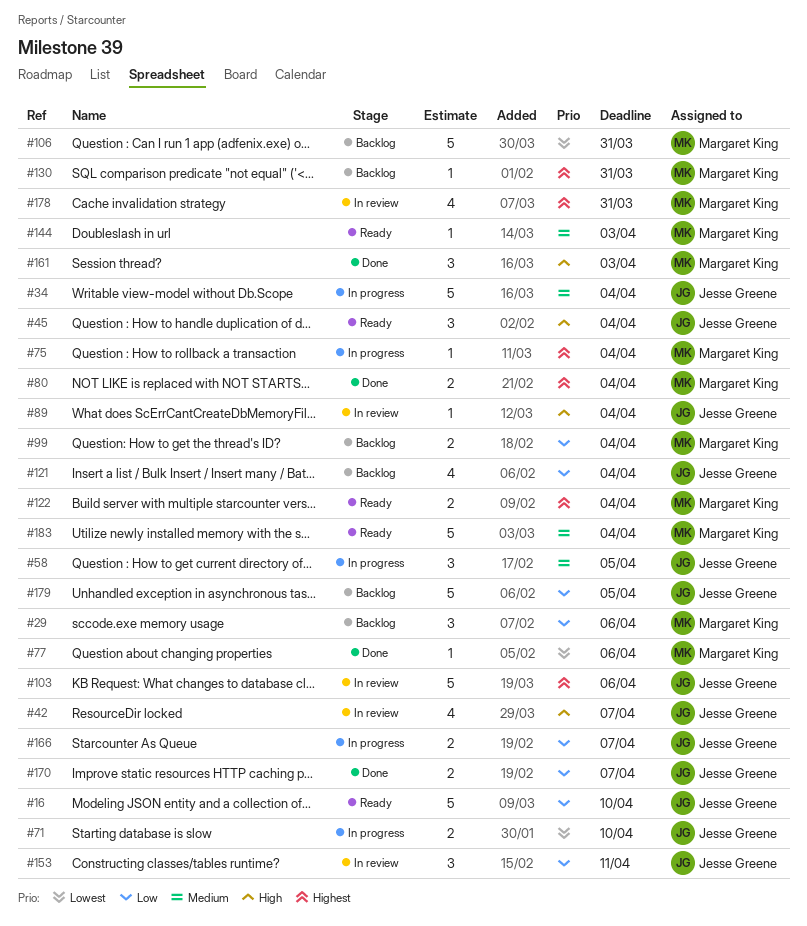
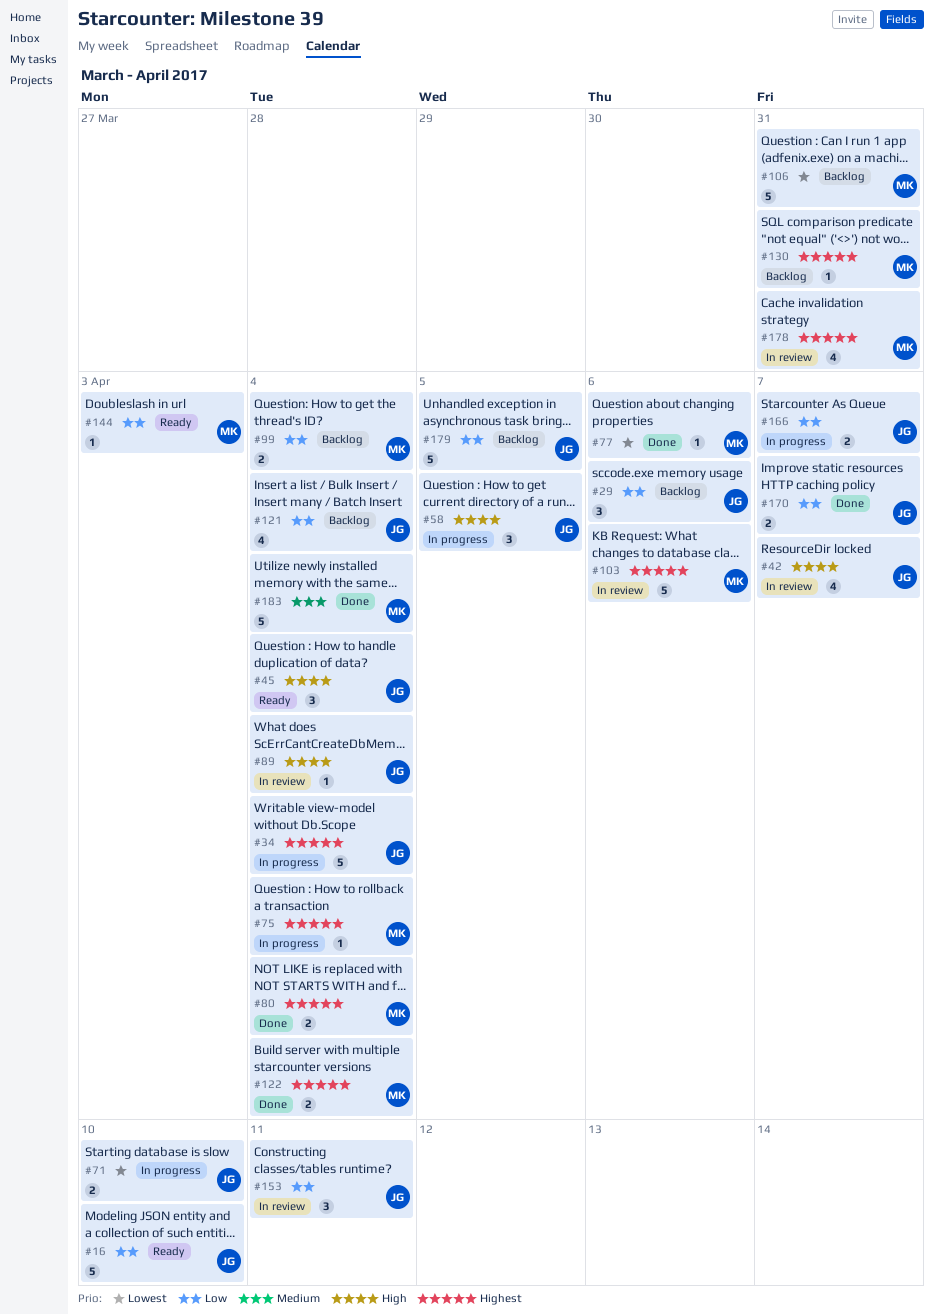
#29, owner: Margaret King -> Jesse Greene
#34, priority: Medium -> Highest
#58, priority: Medium -> High
#103, owner: Jesse Greene -> Margaret King
#122, status: Ready -> Done
#144, priority: Medium -> Low
#161: present -> none
#183, status: Ready -> Done

